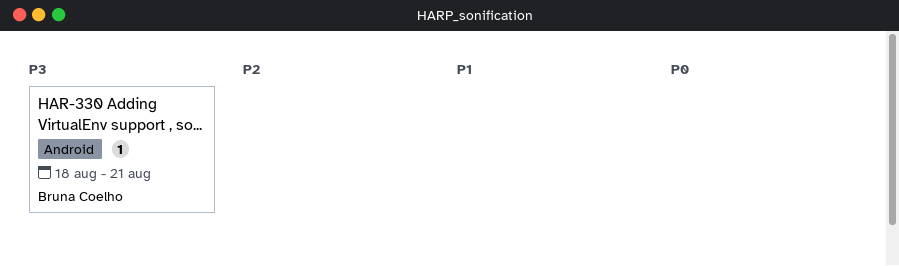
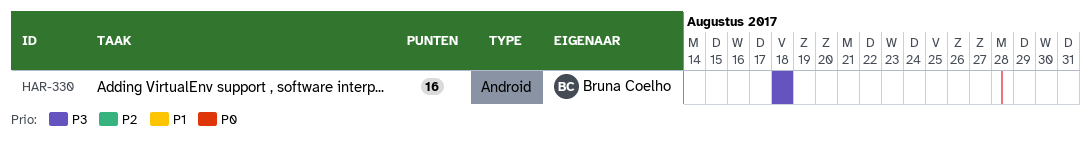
HAR-330, estimate: 1 -> 16
HAR-330, due: Aug 21 -> Aug 18

